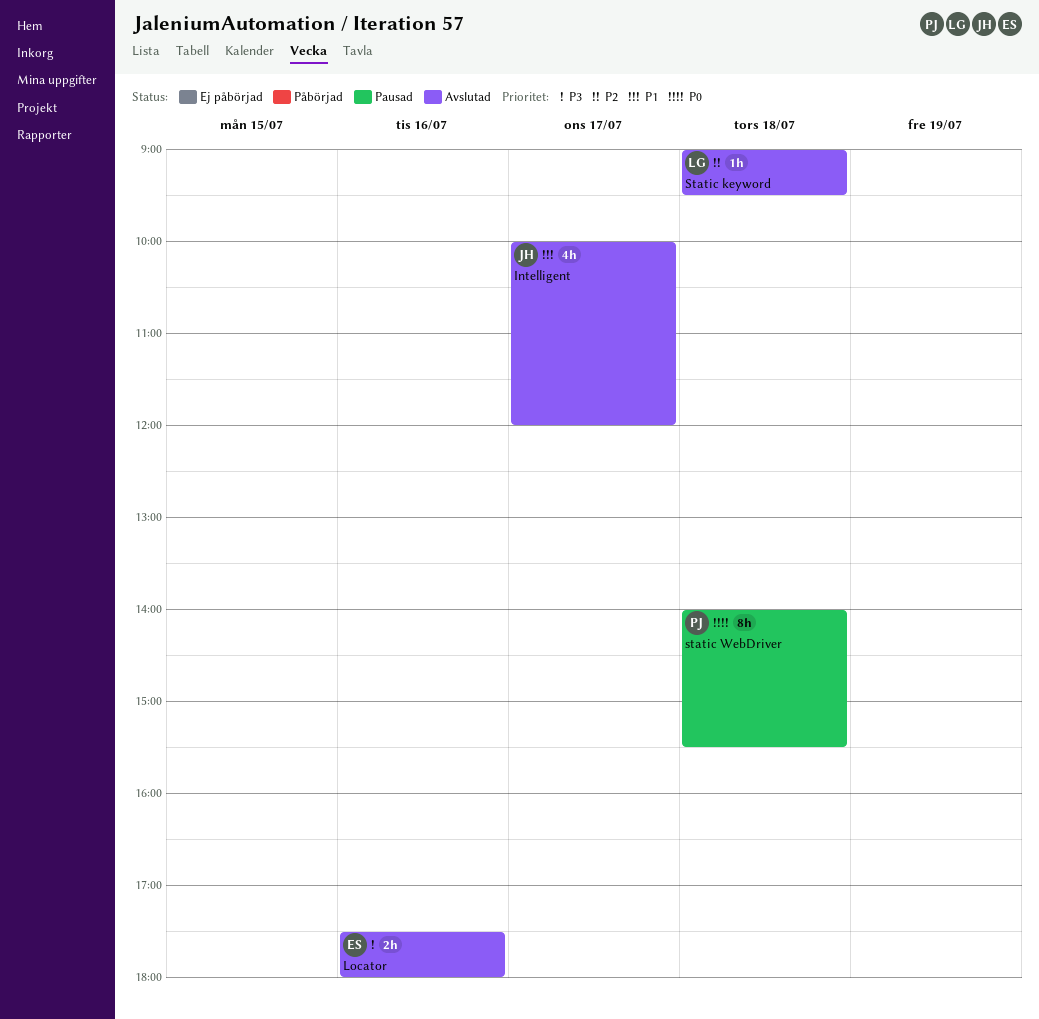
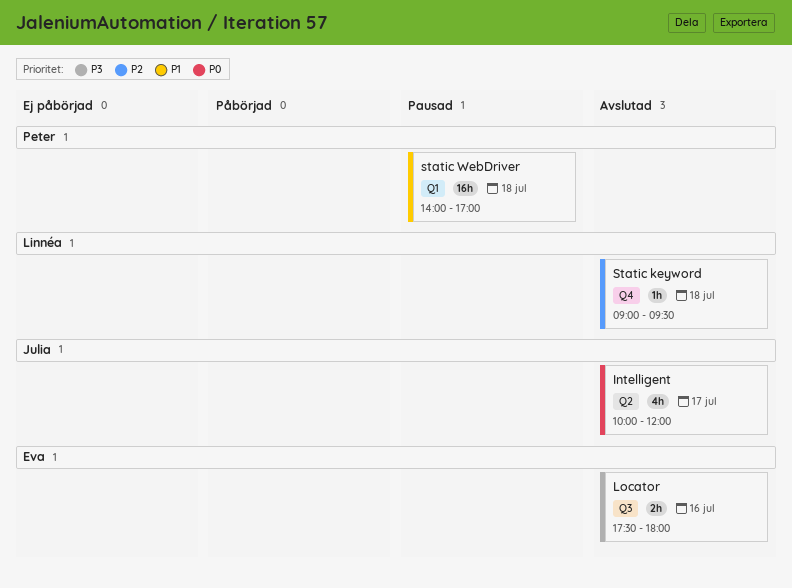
Intelligent, priority: P1 -> P0
static WebDriver, priority: P0 -> P1
static WebDriver, estimate: 8h -> 16h
static WebDriver, ends: 15:30 -> 17:00

